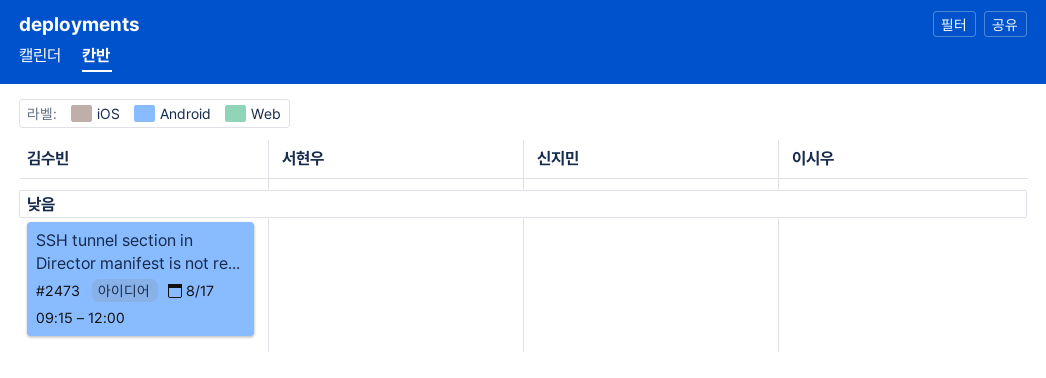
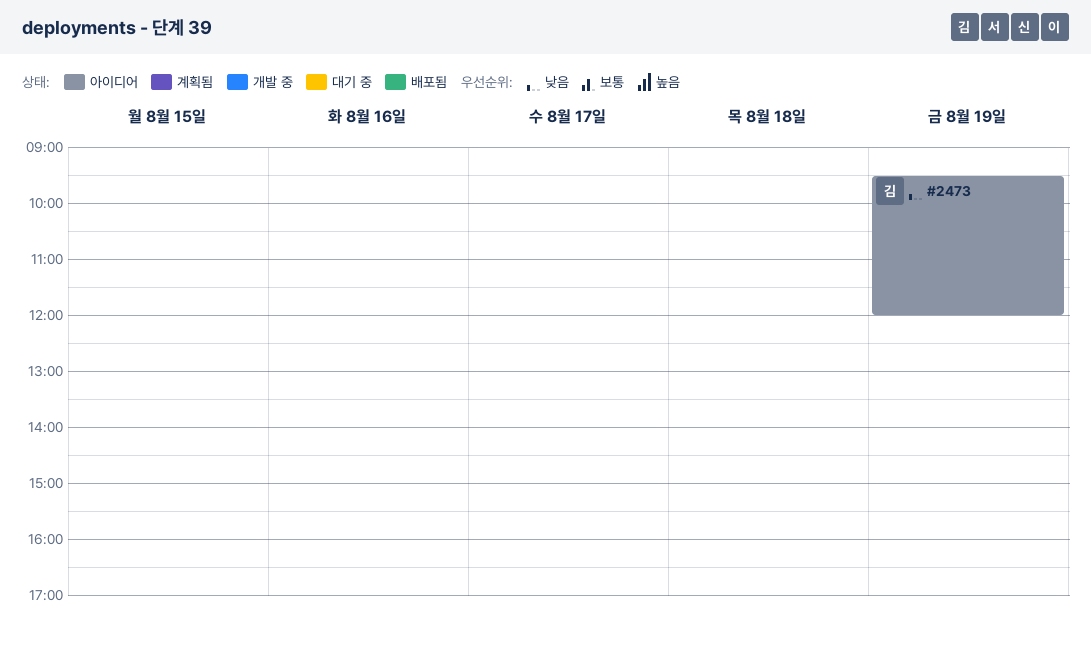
#2473, day: Aug 17 -> Aug 19
#2473, begins: 09:15 -> 09:30

